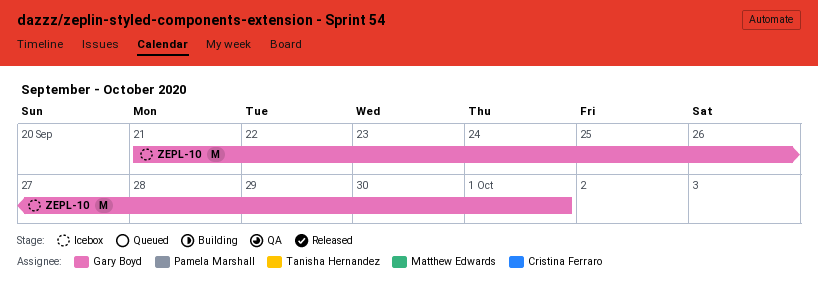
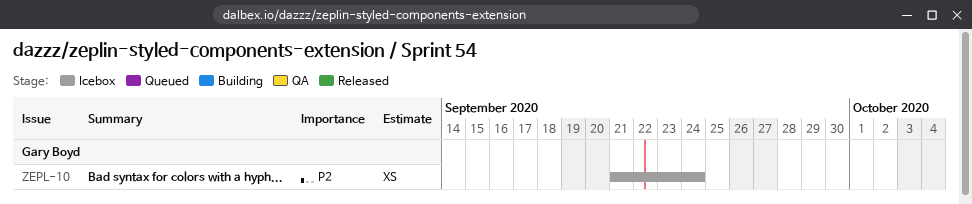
ZEPL-10, estimate: M -> XS
ZEPL-10, due: Oct 1 -> Sep 24

